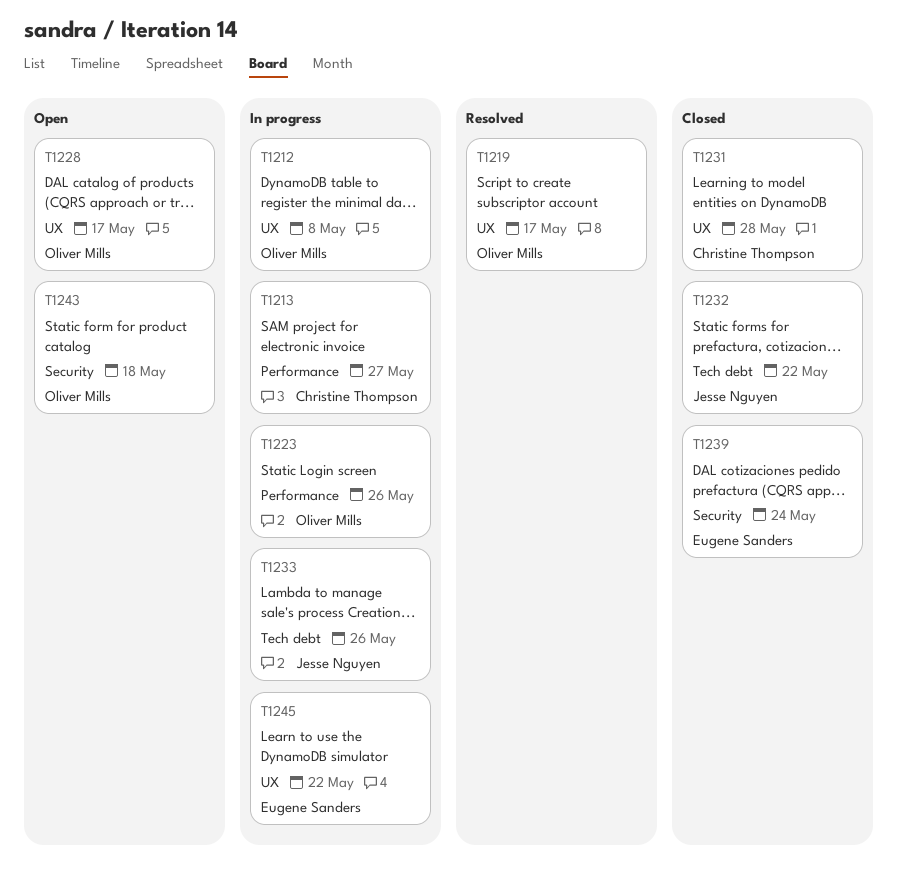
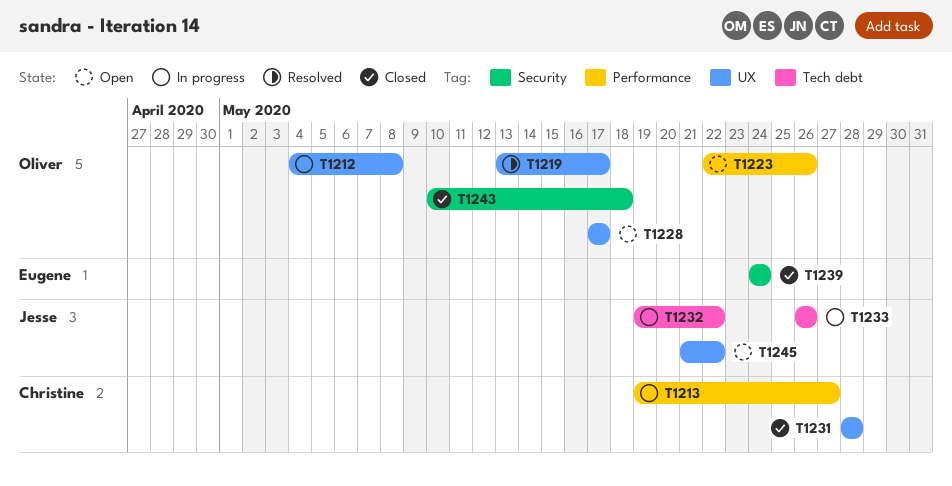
T1223, status: In progress -> Open
T1232, status: Closed -> In progress
T1243, status: Open -> Closed
T1245, status: In progress -> Open
T1245, owner: Eugene Sanders -> Jesse Nguyen

